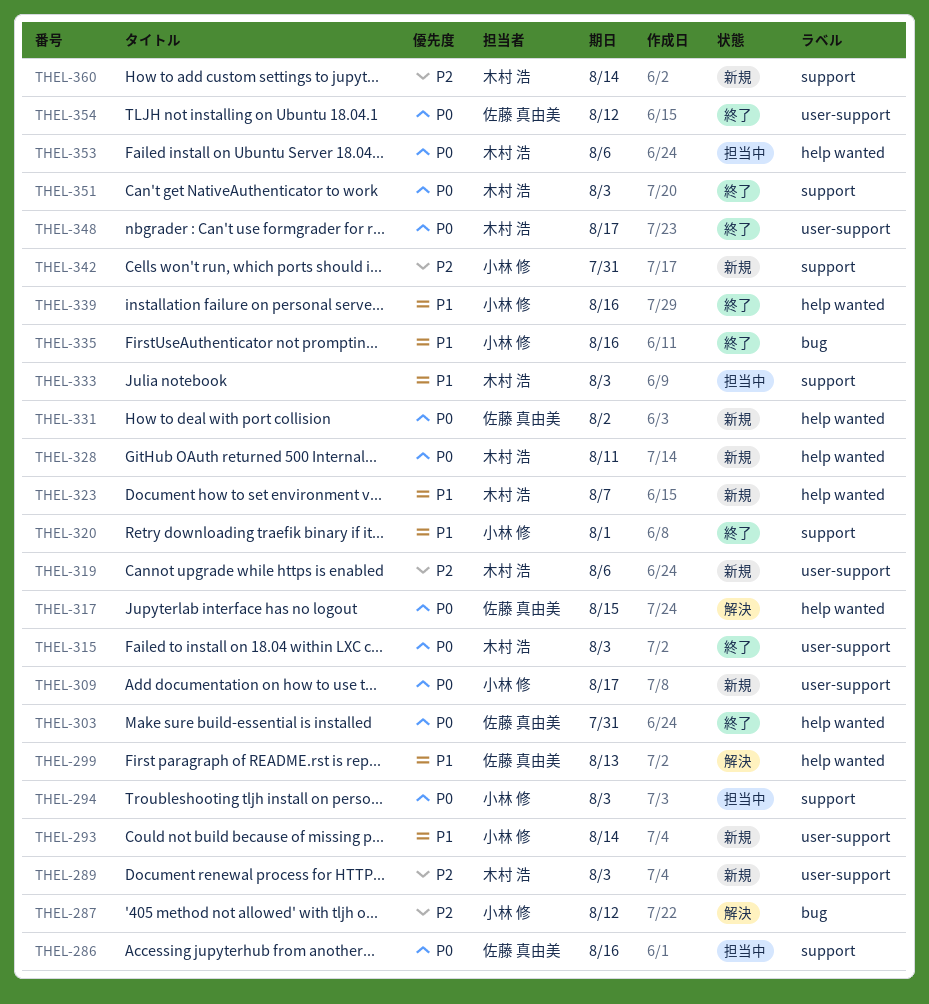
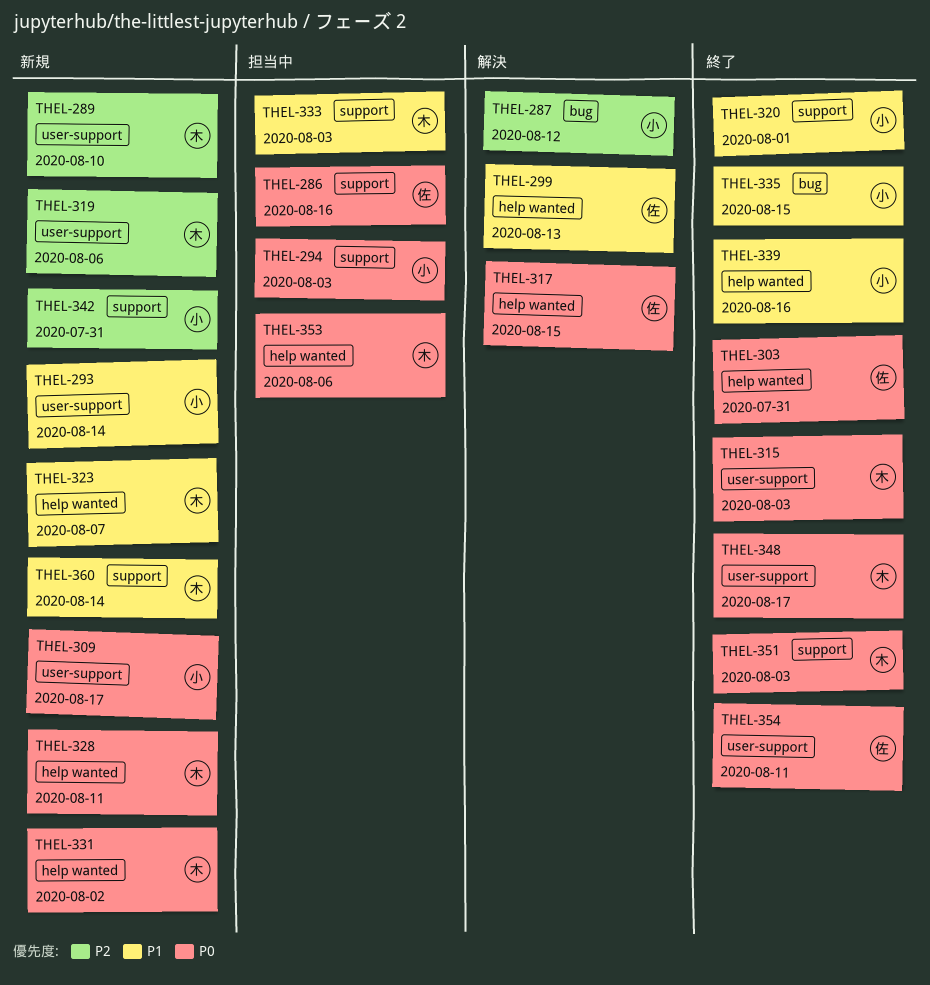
THEL-289, due: Aug 3 -> Aug 10
THEL-331, owner: 佐藤 真由美 -> 木村 浩
THEL-335, due: Aug 16 -> Aug 15
THEL-354, due: Aug 12 -> Aug 11
THEL-360, priority: P2 -> P1

